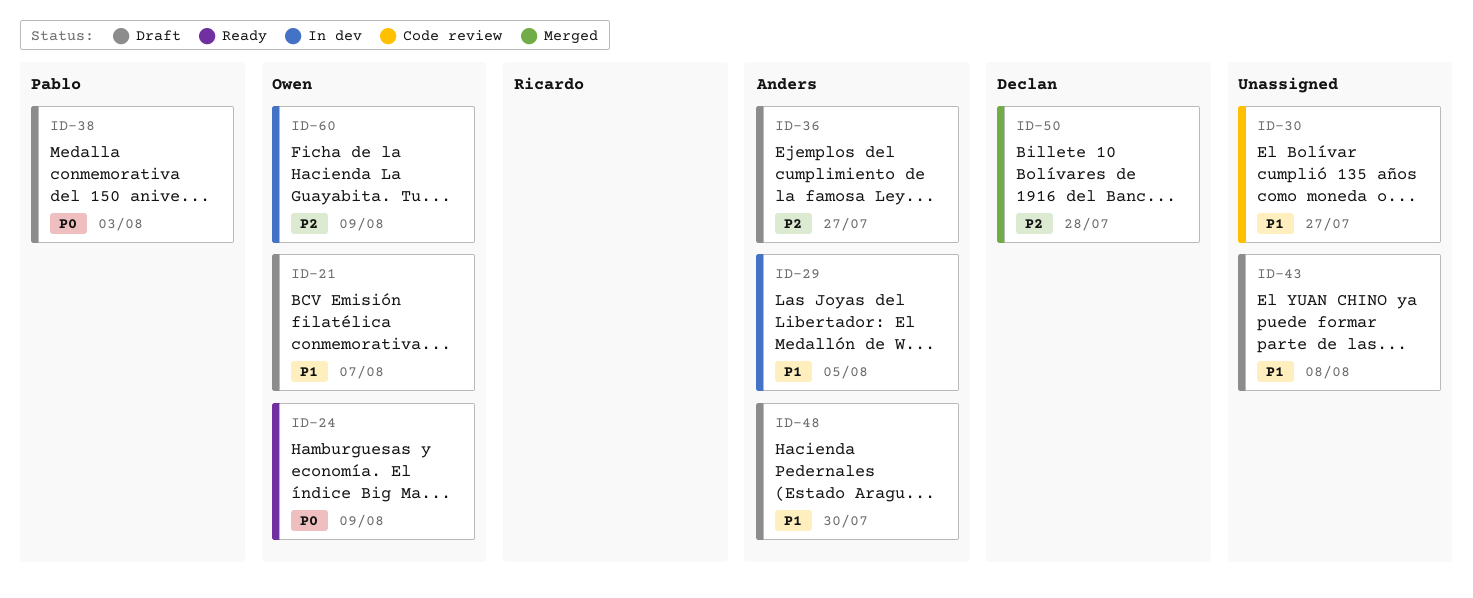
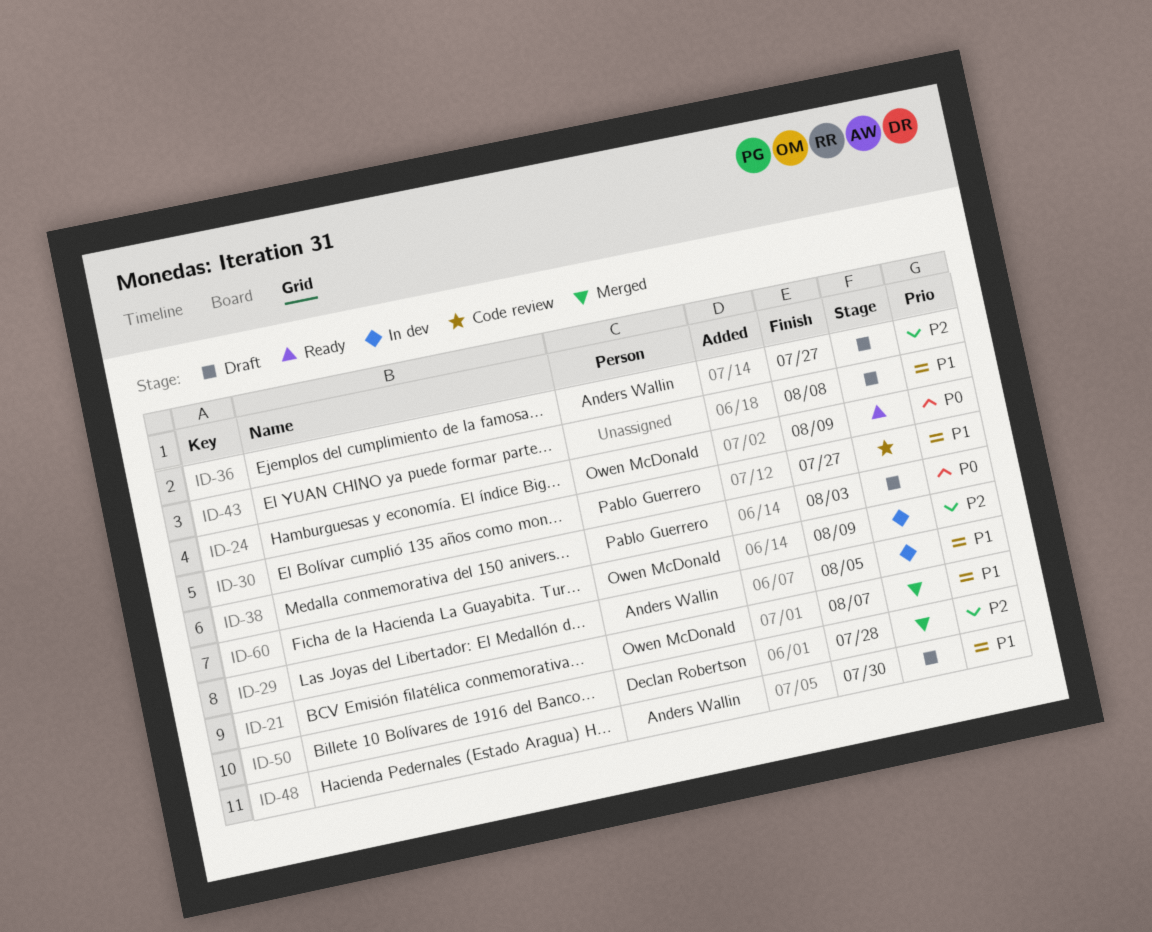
ID-21, status: Draft -> Merged
ID-30, owner: none -> Pablo Guerrero

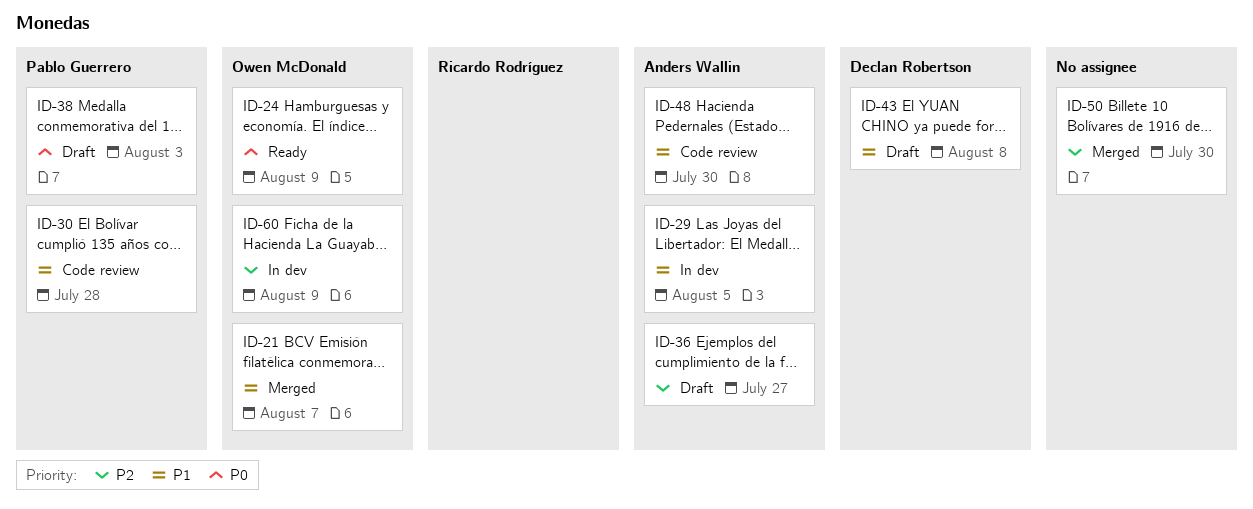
ID-30, due: Jul 27 -> Jul 28
ID-43, owner: none -> Declan Robertson
ID-48, status: Draft -> Code review
ID-50, owner: Declan Robertson -> none
ID-50, due: Jul 28 -> Jul 30

